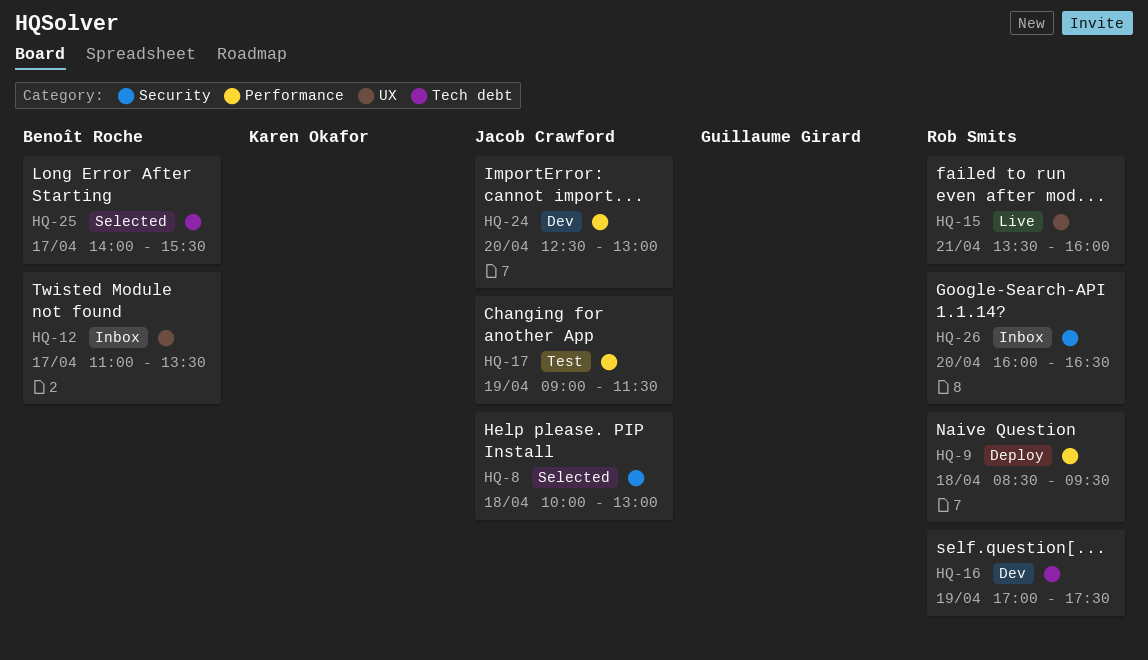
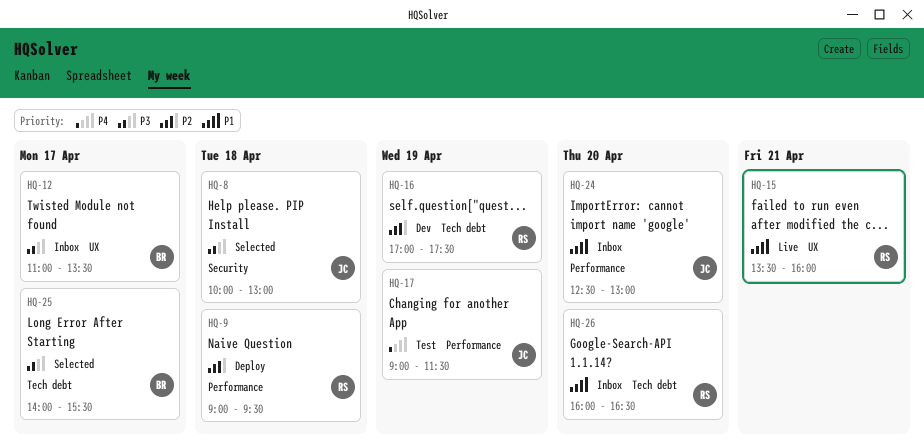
HQ-9, begins: 08:30 -> 09:00
HQ-24, status: Dev -> Inbox
HQ-26, label: Security -> Tech debt

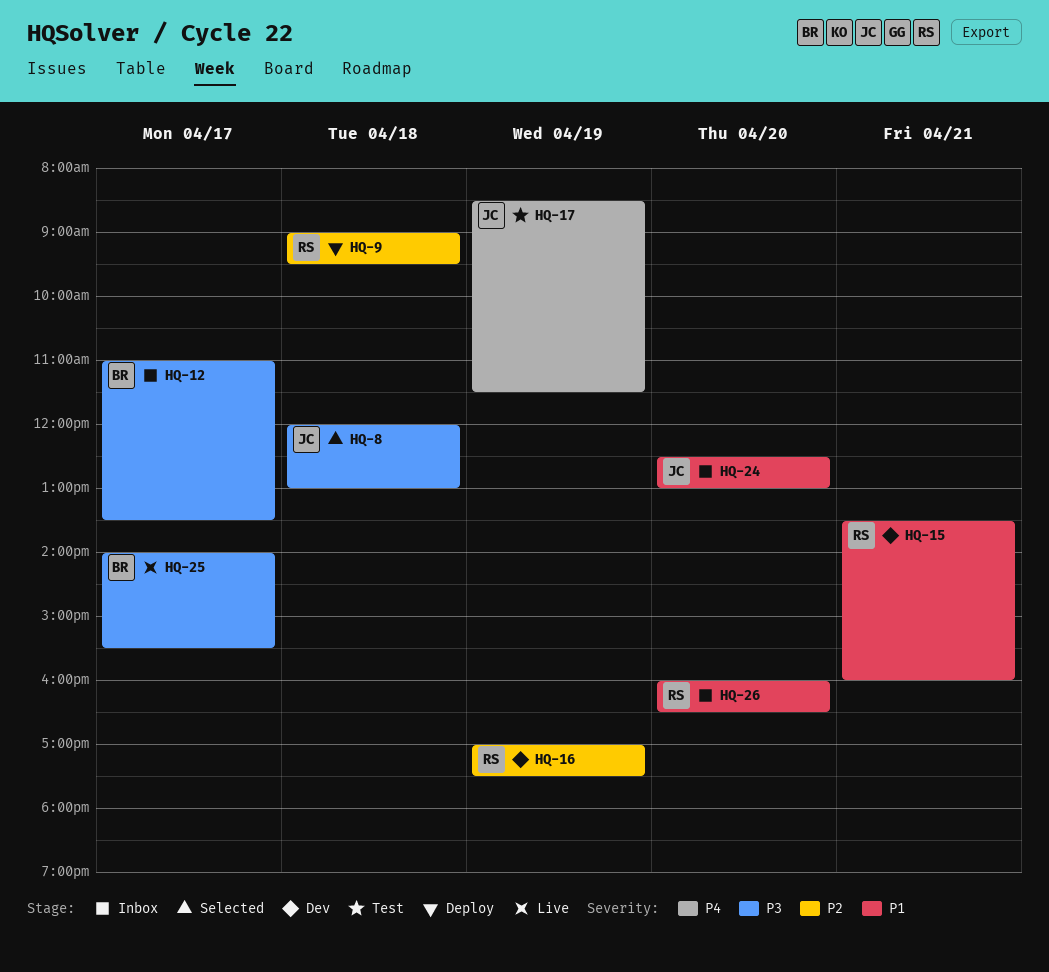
HQ-8, begins: 10:00 -> 12:00
HQ-15, status: Live -> Dev
HQ-17, begins: 09:00 -> 08:30
HQ-25, status: Selected -> Live

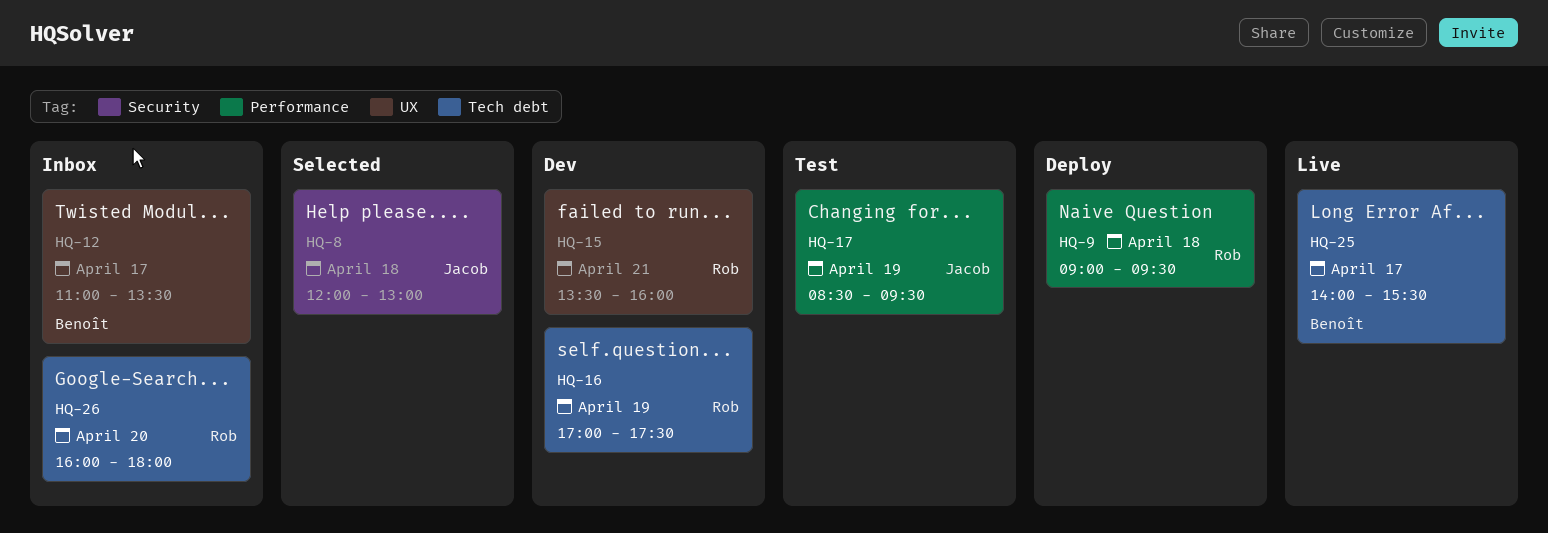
HQ-17, ends: 11:30 -> 09:30
HQ-24: present -> none
HQ-26, ends: 16:30 -> 18:00

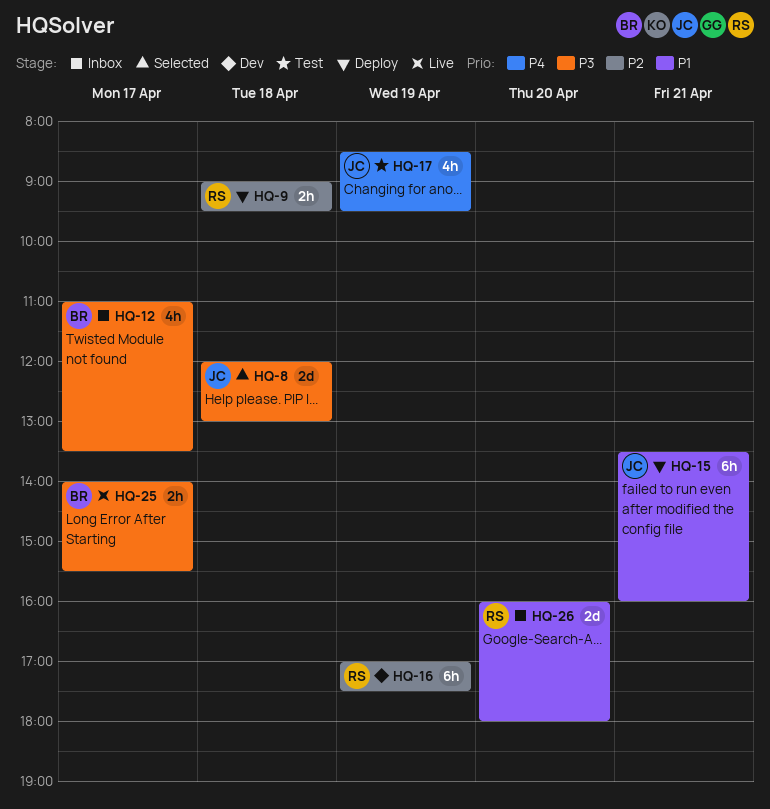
HQ-15, status: Dev -> Deploy
HQ-15, owner: Rob -> Jacob

